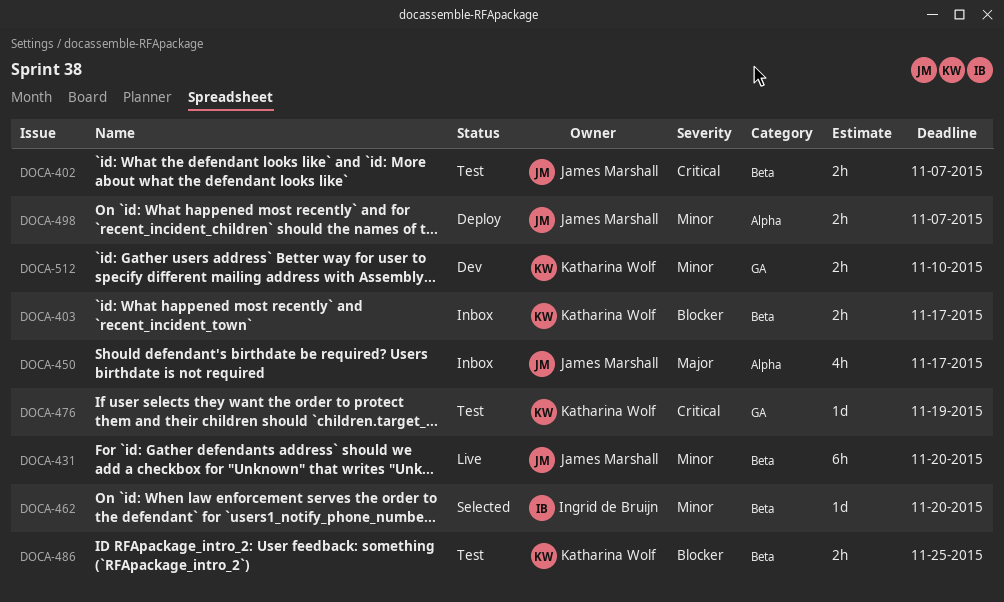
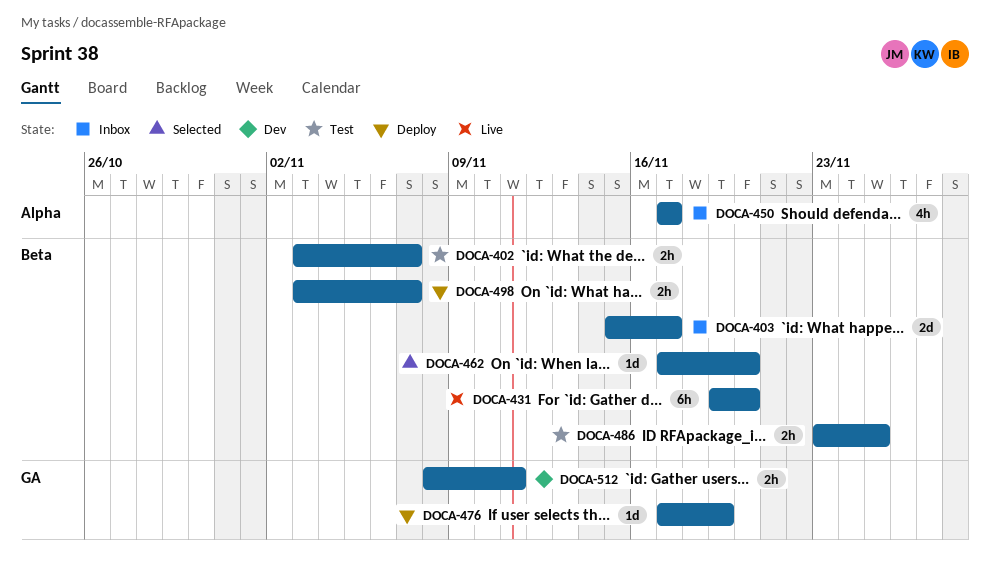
DOCA-403, estimate: 2h -> 2d
DOCA-476, status: Test -> Deploy
DOCA-498, label: Alpha -> Beta
DOCA-512, due: Nov 10 -> Nov 11

